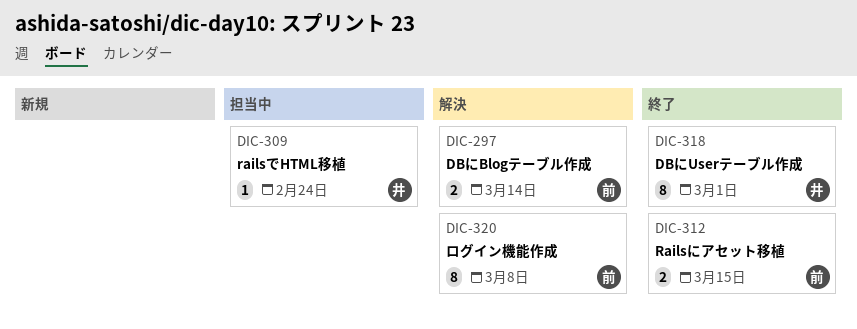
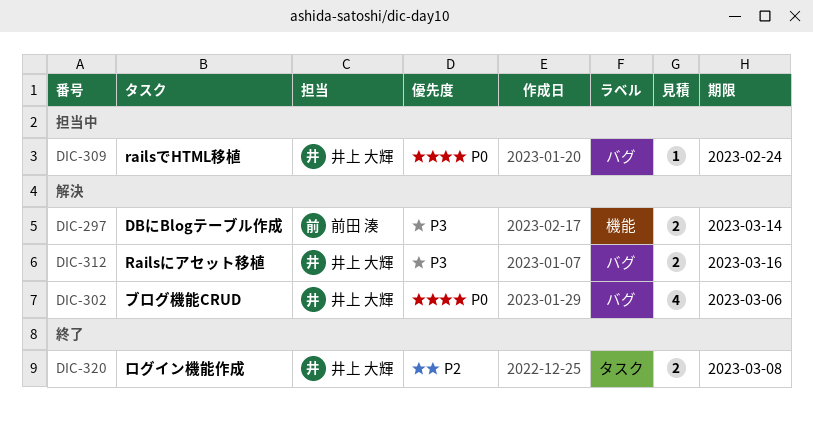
DIC-302: none -> present
DIC-312, status: 終了 -> 解決
DIC-312, owner: 前田 湊 -> 井上 大輝
DIC-312, due: Mar 15 -> Mar 16
DIC-318: present -> none
DIC-320, status: 解決 -> 終了
DIC-320, owner: 前田 湊 -> 井上 大輝
DIC-320, estimate: 8 -> 2

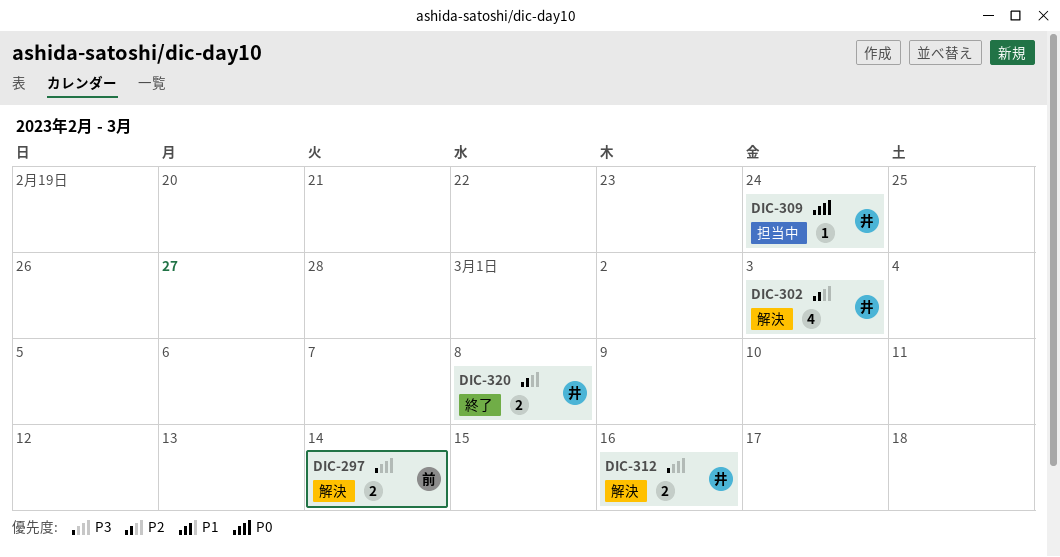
DIC-302, priority: P0 -> P2
DIC-302, due: Mar 6 -> Mar 3

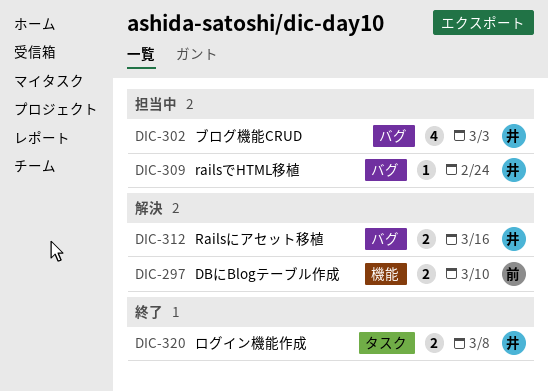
DIC-297, due: Mar 14 -> Mar 10
DIC-302, status: 解決 -> 担当中

